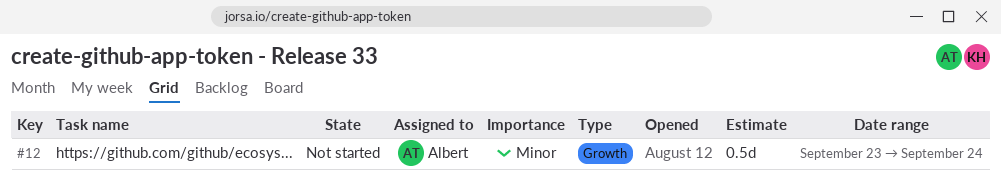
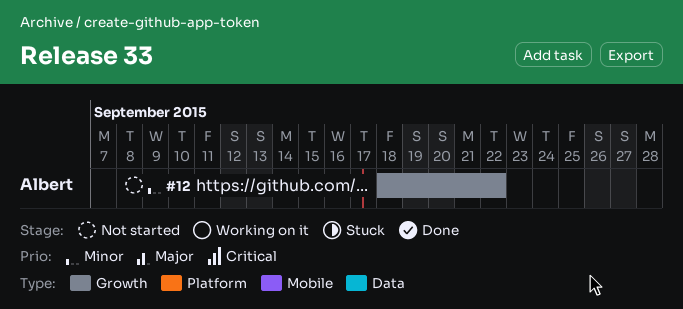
#12, start: Sep 23 -> Sep 18
#12, due: Sep 24 -> Sep 22

